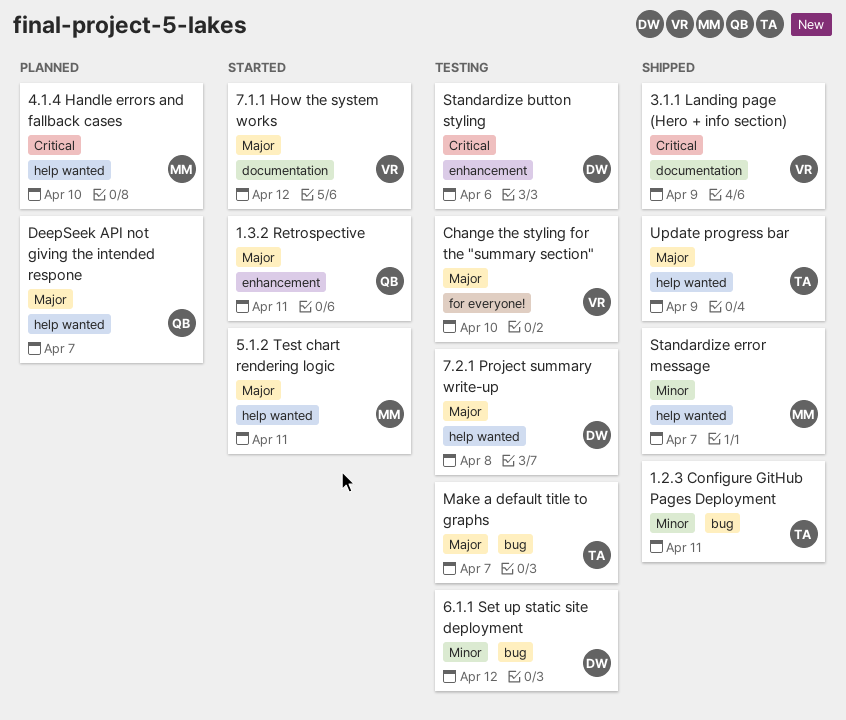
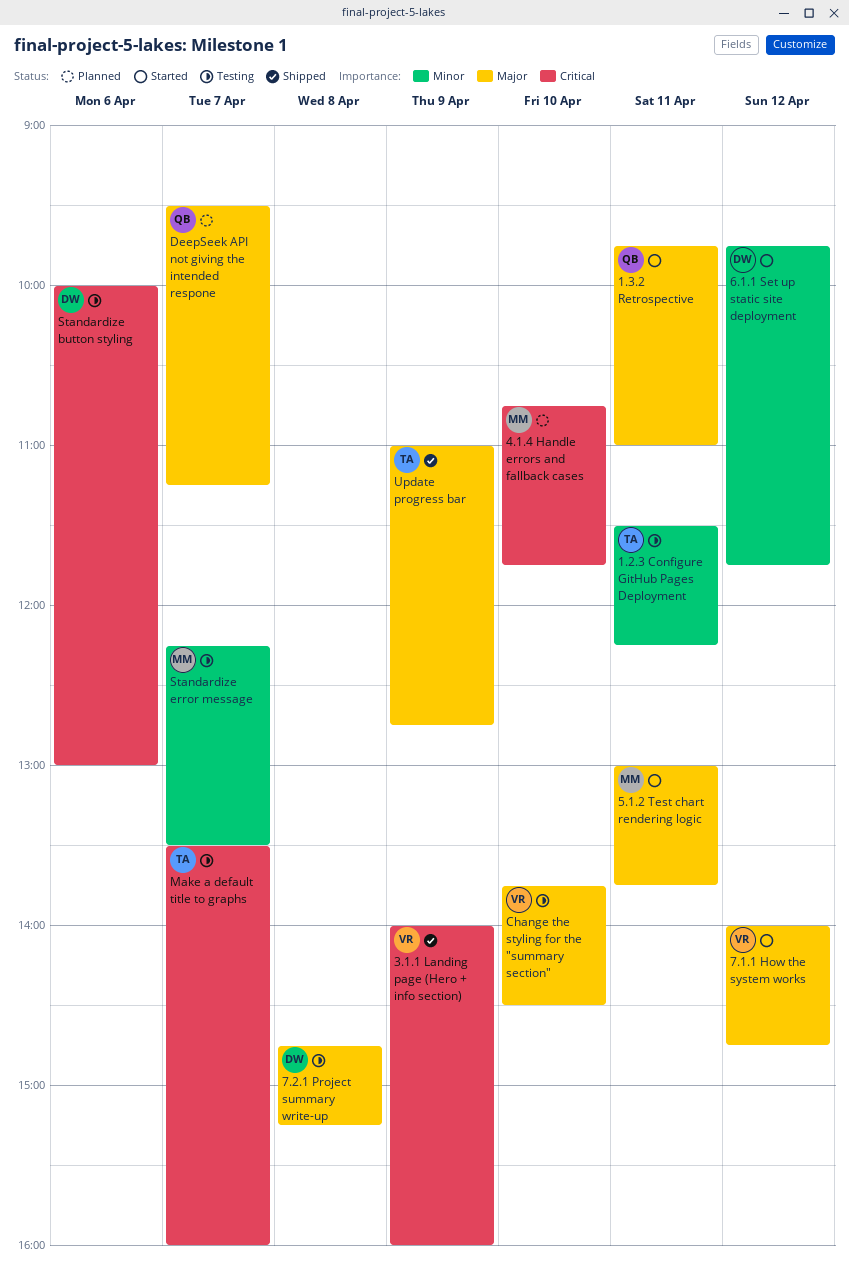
1.2.3 Configure GitHub Pages Deployment, status: Shipped -> Testing
6.1.1 Set up static site deployment, status: Testing -> Started
Make a default title to graphs, priority: Major -> Critical
Standardize error message, status: Shipped -> Testing

